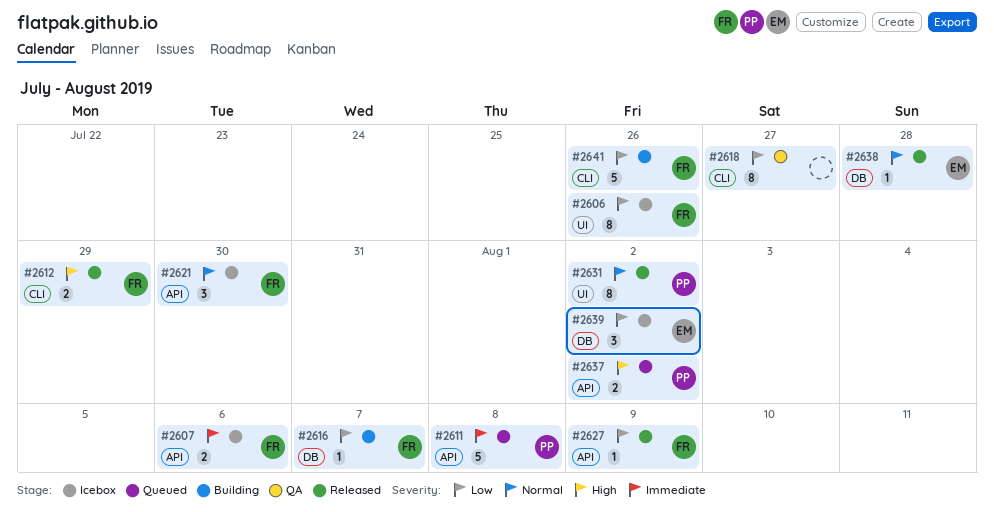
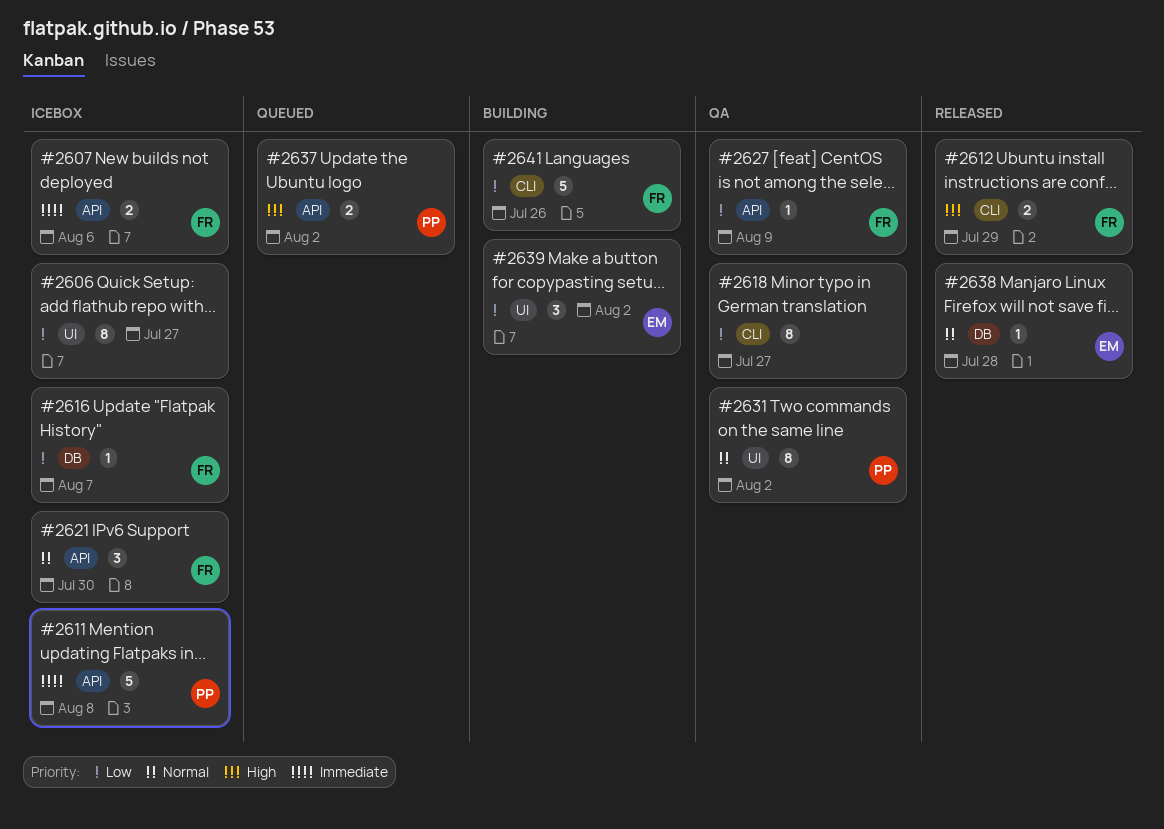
#2606, owner: FR -> none
#2606, due: Jul 26 -> Jul 27
#2611, status: Queued -> Icebox
#2616, status: Building -> Icebox
#2627, status: Released -> QA
#2631, status: Released -> QA
#2639, status: Icebox -> Building
#2639, label: DB -> UI

